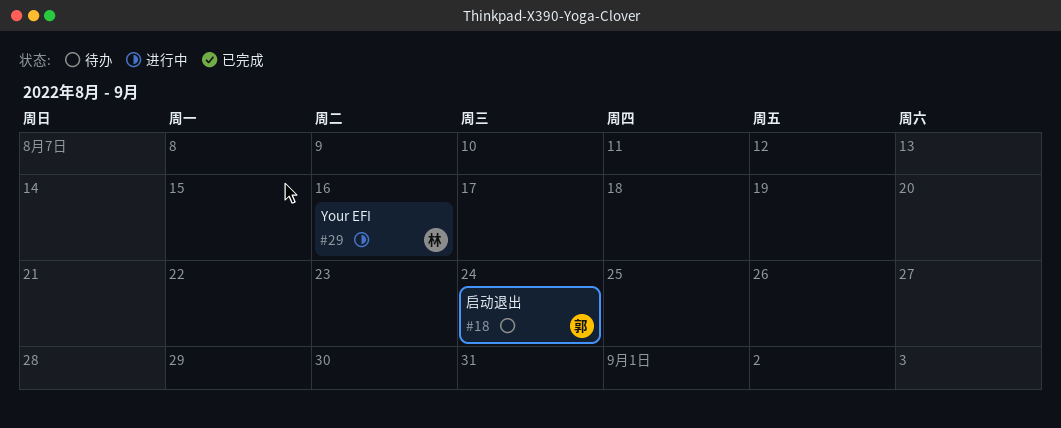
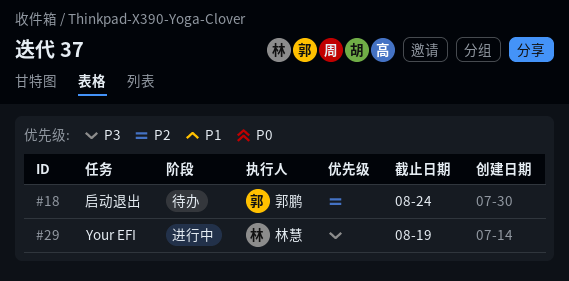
#29, due: Aug 16 -> Aug 19

